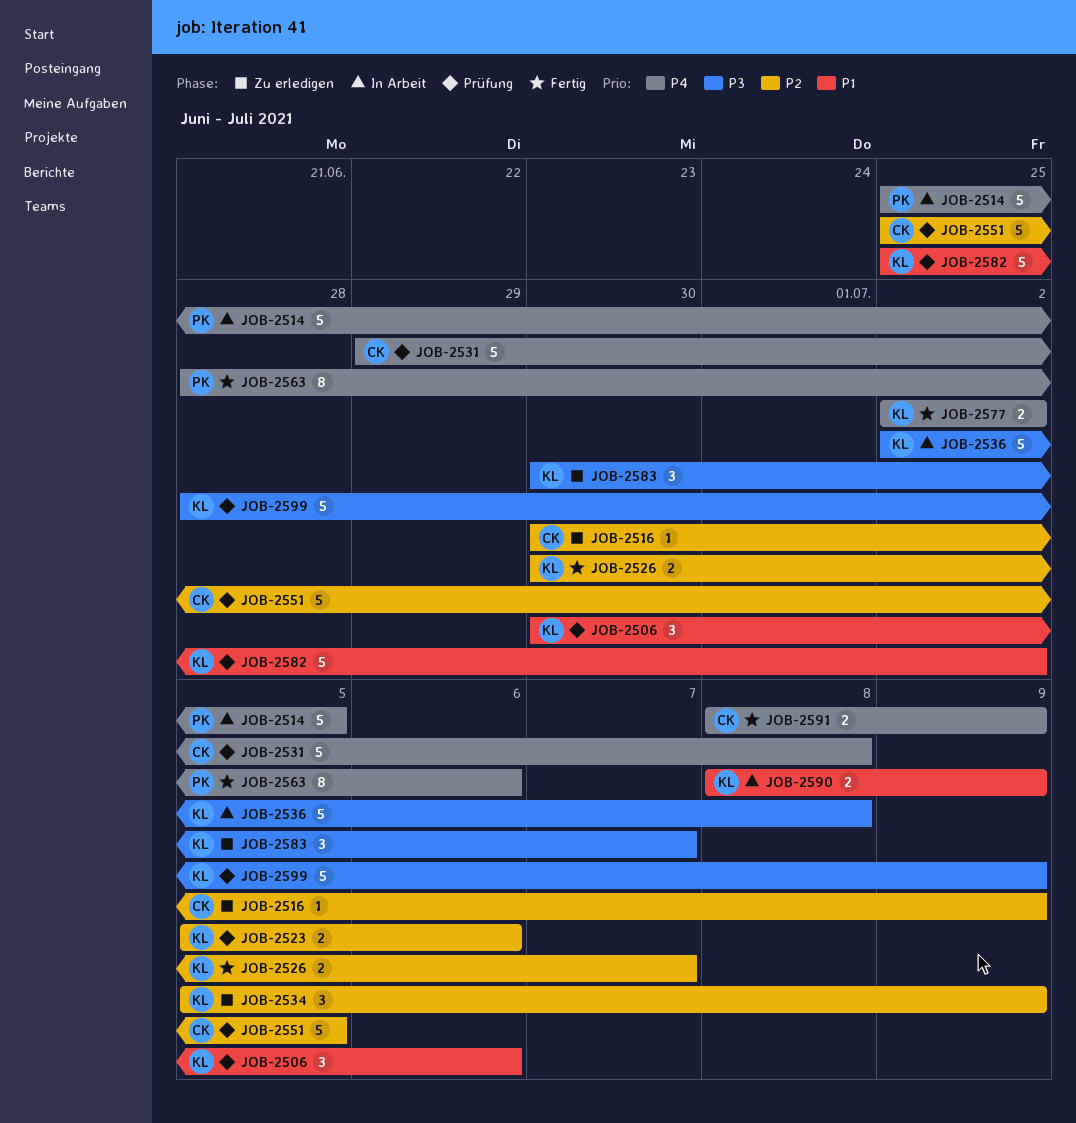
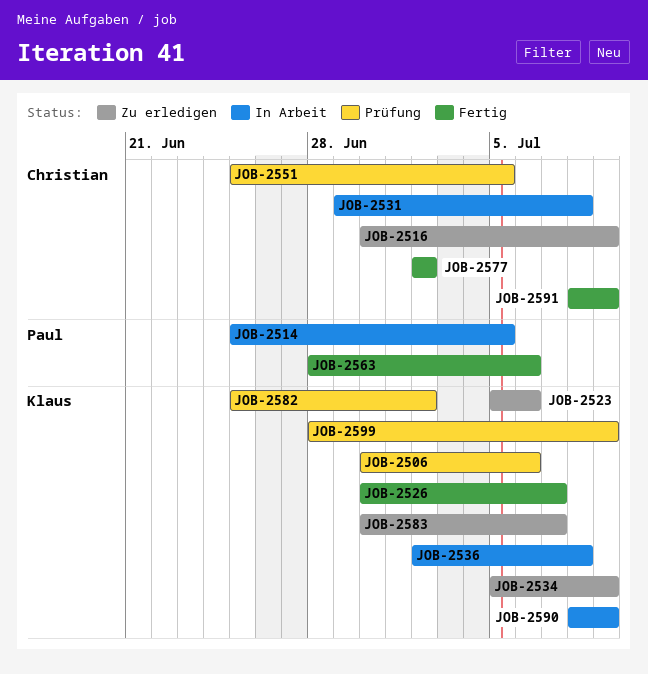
JOB-2523, status: Prüfung -> Zu erledigen
JOB-2531, status: Prüfung -> In Arbeit
JOB-2577, owner: Klaus -> Christian

